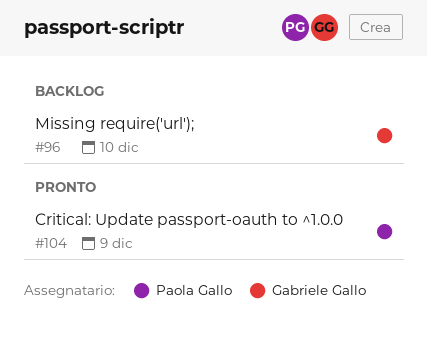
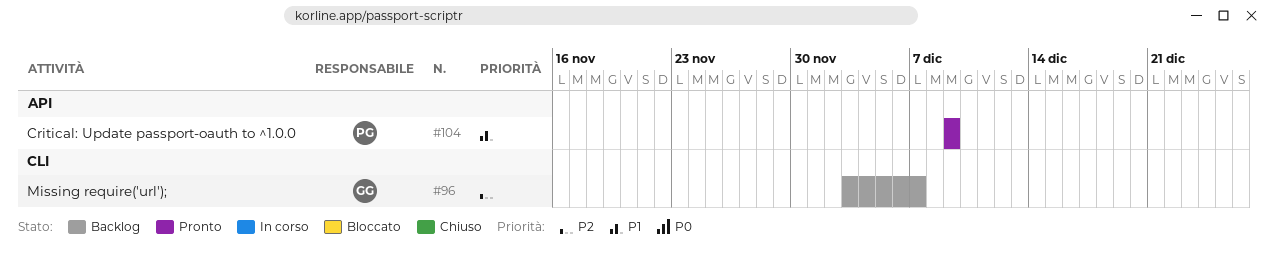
#96, due: Dec 10 -> Dec 7

